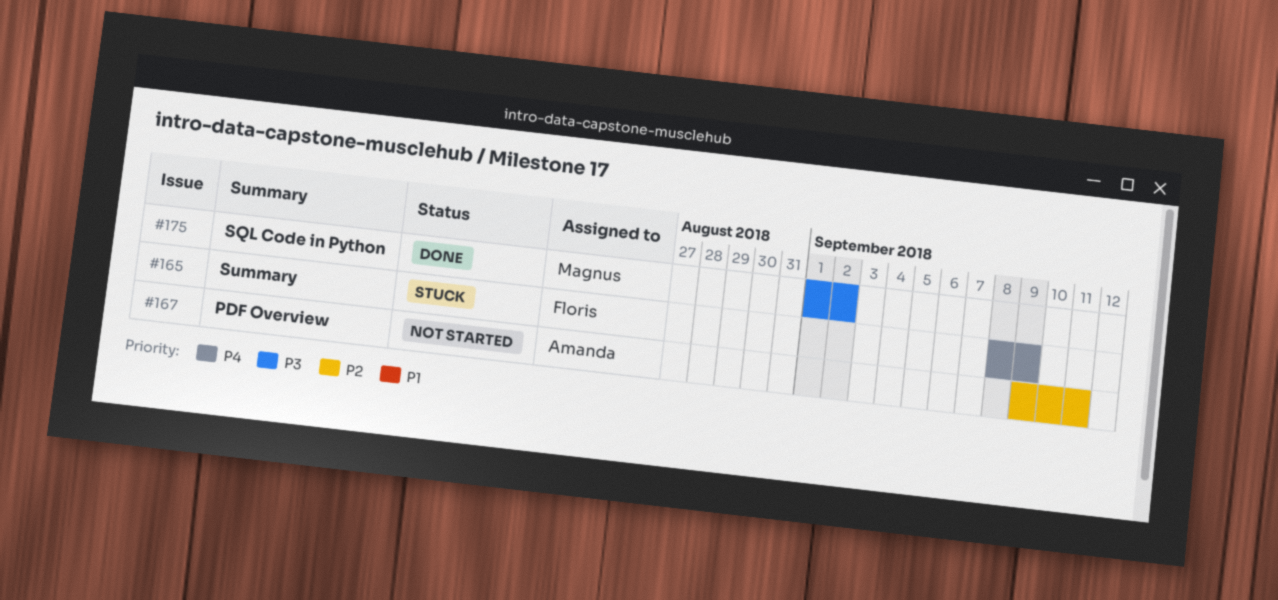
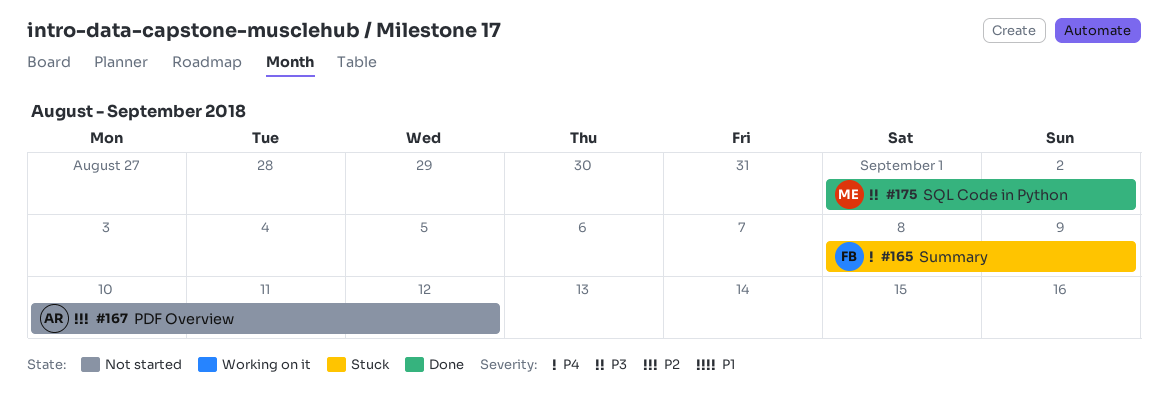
#167, start: Sep 9 -> Sep 10
#167, due: Sep 11 -> Sep 12

